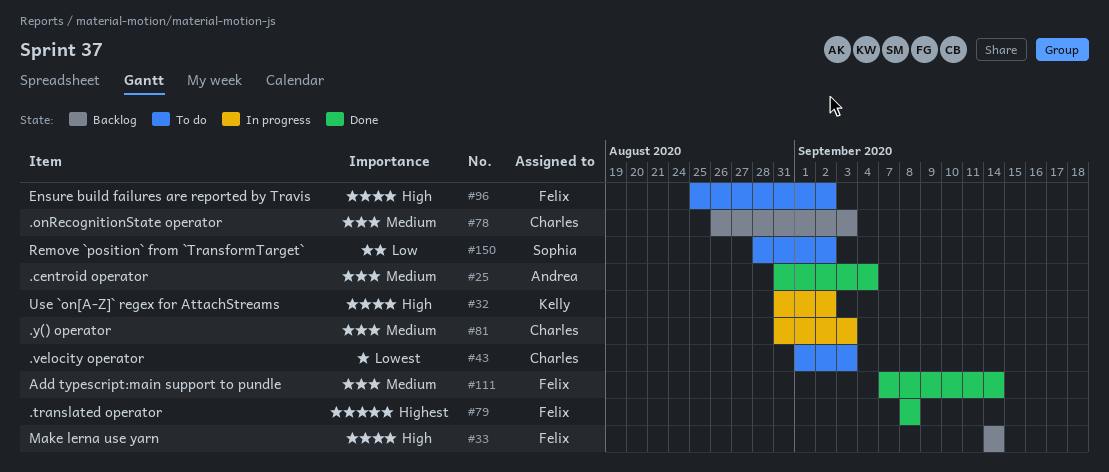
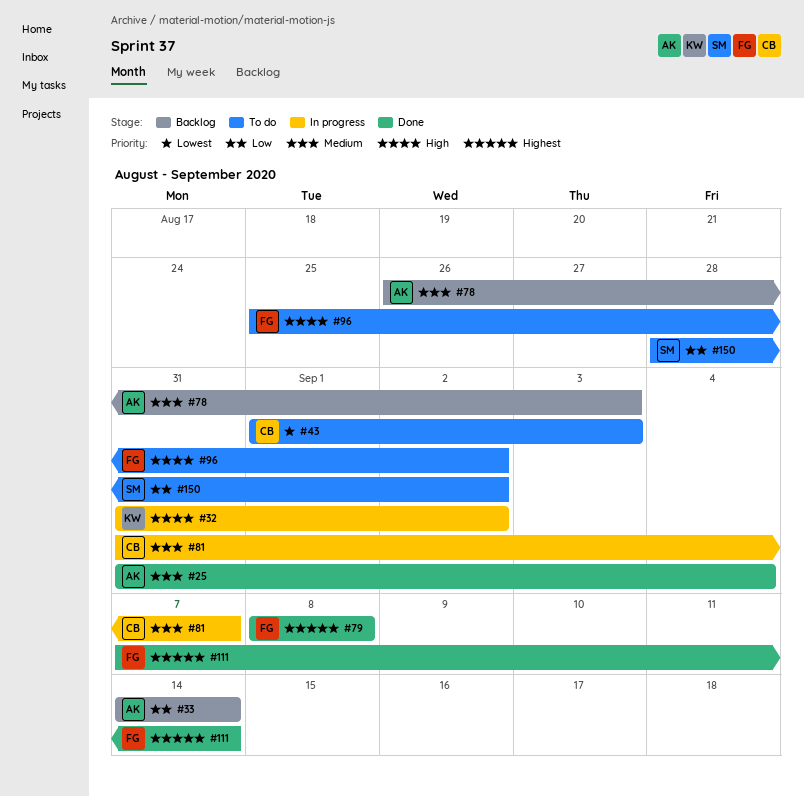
#33, owner: Felix -> Andrea
#33, priority: High -> Low
#78, owner: Charles -> Andrea
#81, due: Sep 3 -> Sep 7
#111, priority: Medium -> Highest

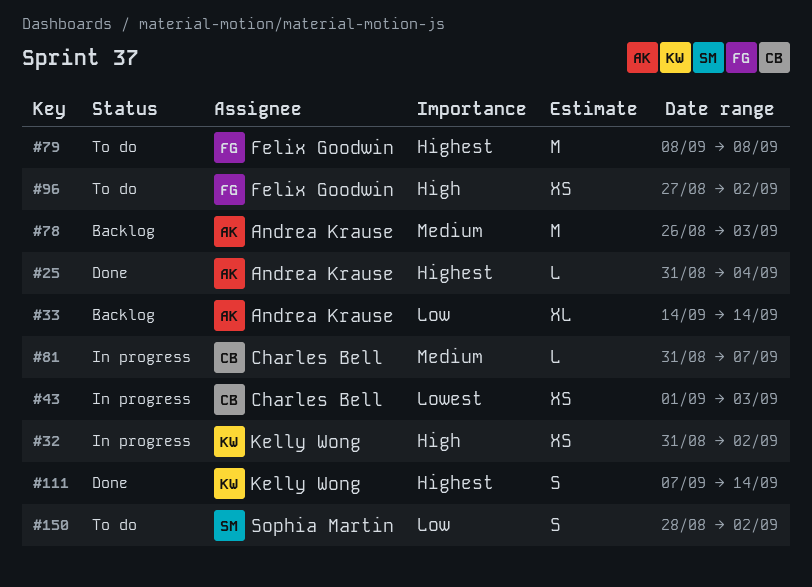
#25, priority: Medium -> Highest
#43, status: To do -> In progress
#79, status: Done -> To do
#96, start: Aug 25 -> Aug 27
#111, owner: Felix Goodwin -> Kelly Wong

